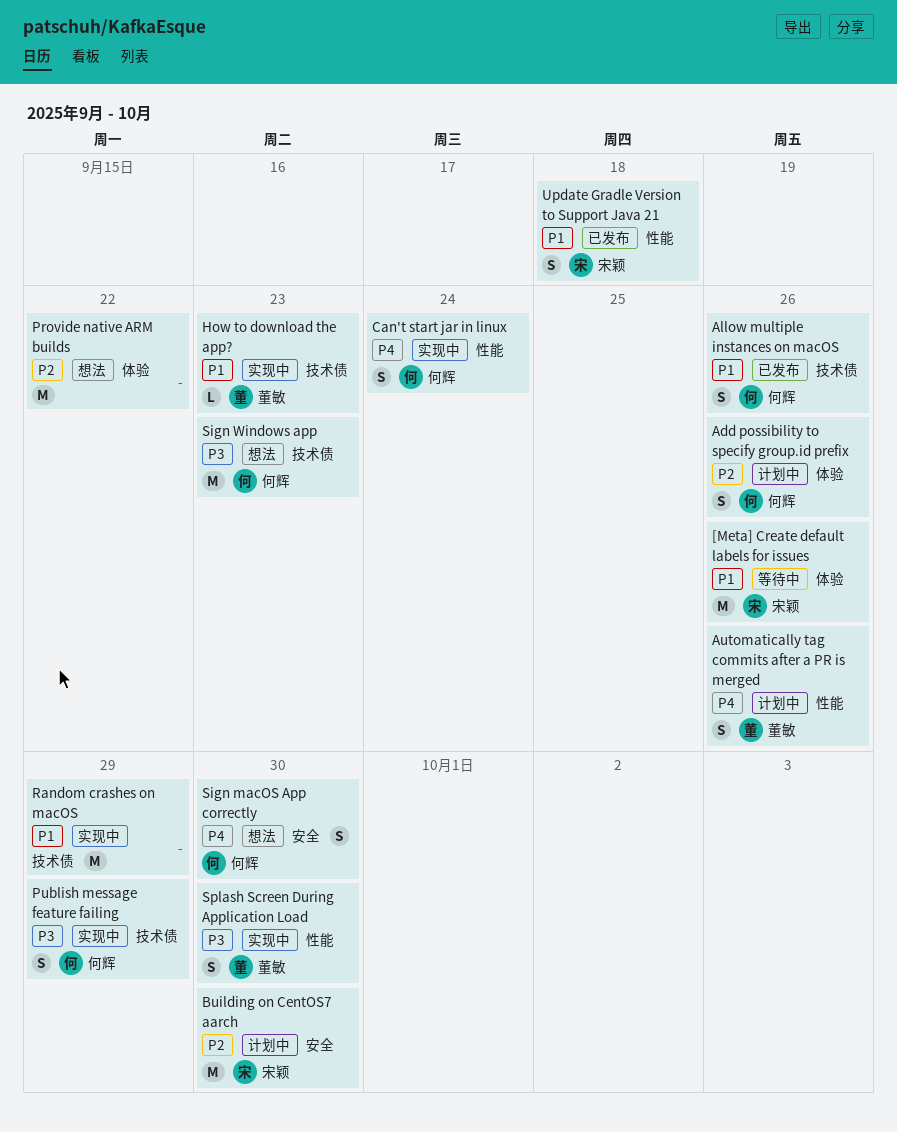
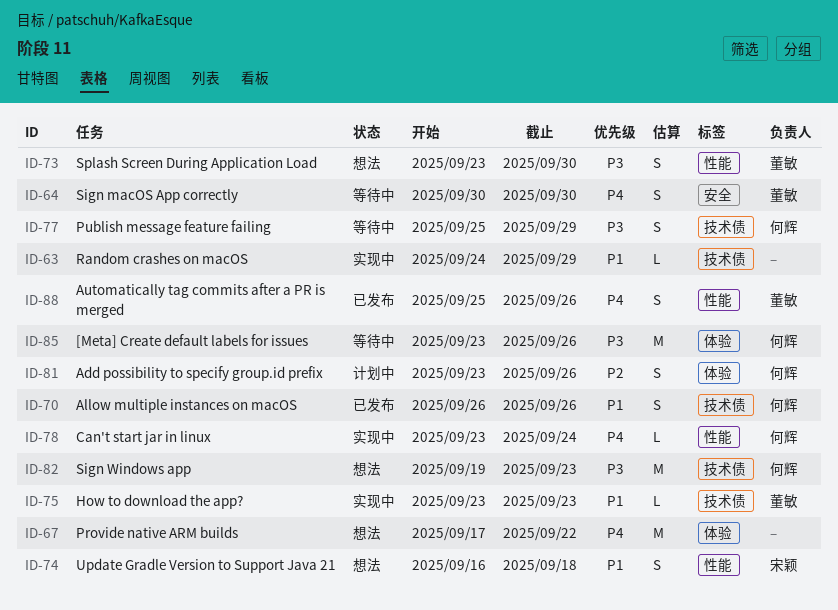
[Meta] Create default labels for issues, owner: 宋颖 -> 何辉
[Meta] Create default labels for issues, priority: P1 -> P3
Automatically tag commits after a PR is merged, status: 计划中 -> 已发布
Building on CentOS7 aarch: present -> none
Can't start jar in linux, estimate: S -> L
Provide native ARM builds, priority: P2 -> P4
Publish message feature failing, status: 实现中 -> 等待中
Random crashes on macOS, estimate: M -> L
Sign macOS App correctly, status: 想法 -> 等待中
Sign macOS App correctly, owner: 何辉 -> 董敏
Splash Screen During Application Load, status: 实现中 -> 想法
Update Gradle Version to Support Java 21, status: 已发布 -> 想法

